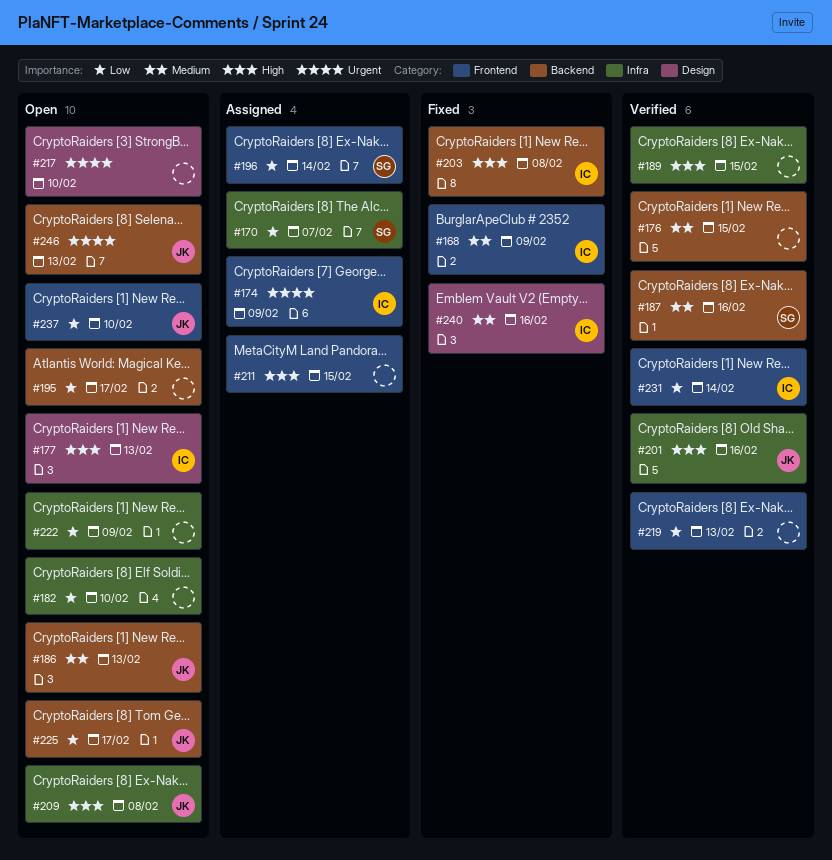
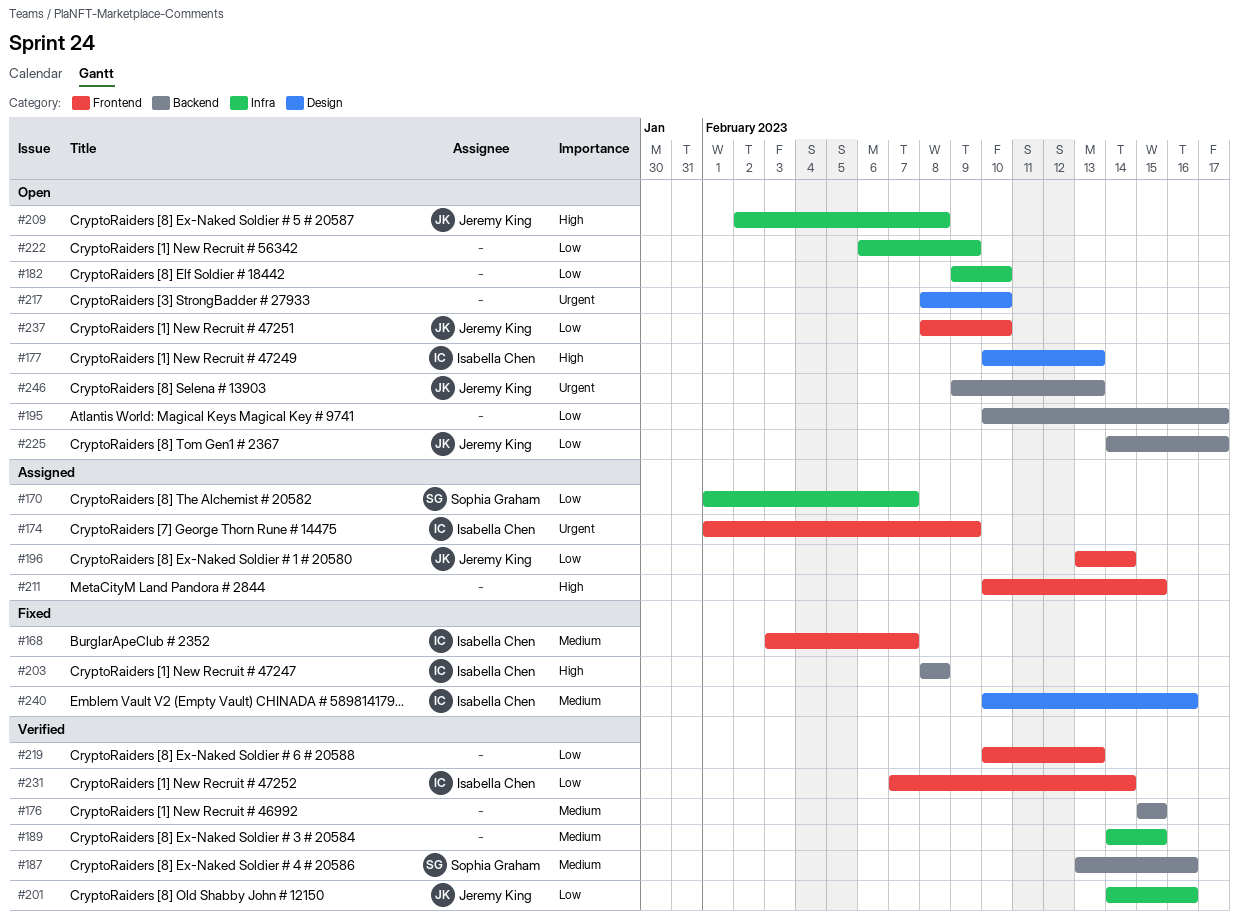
#168, due: Feb 9 -> Feb 7
#186: present -> none
#189, priority: High -> Medium
#196, owner: Sophia Graham -> Jeremy King
#201, priority: High -> Low

